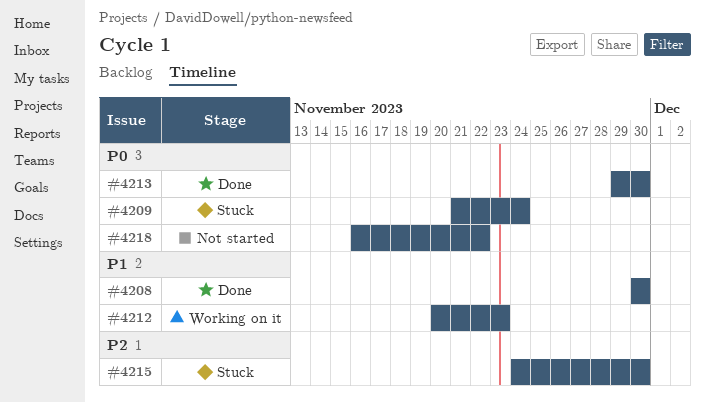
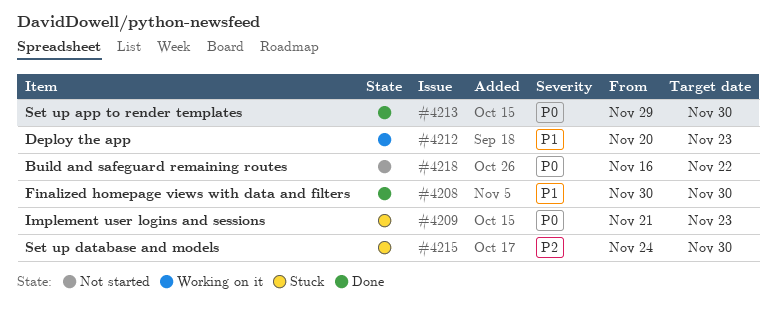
#4209, due: Nov 24 -> Nov 23

